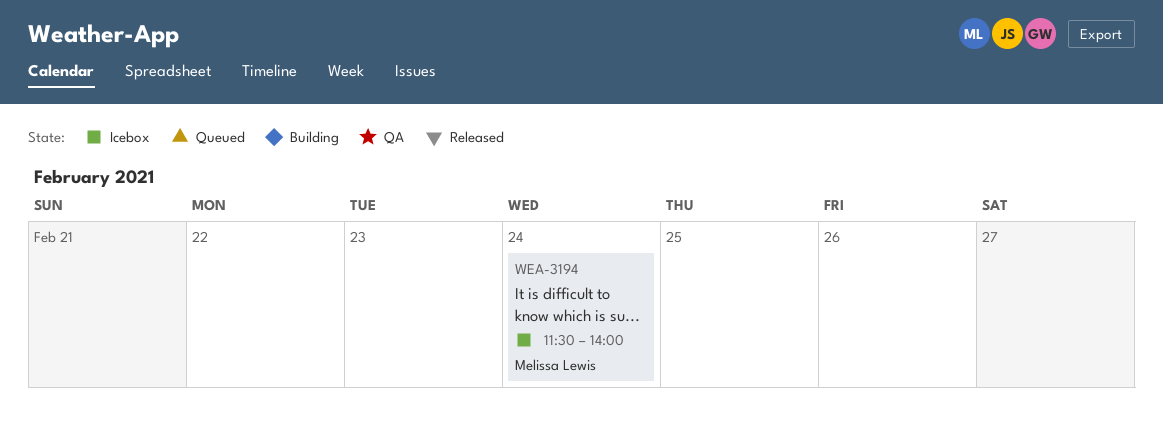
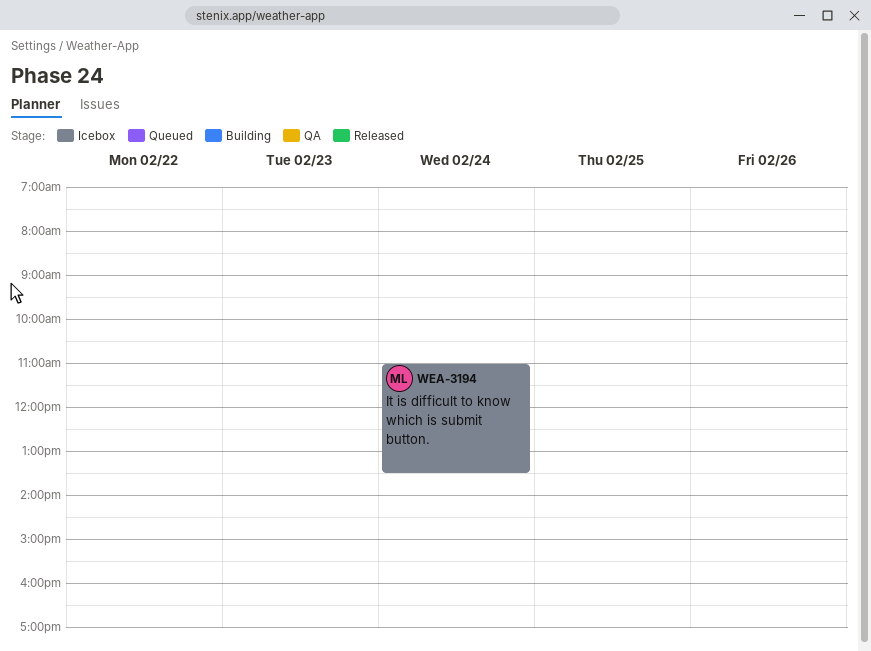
WEA-3194, begins: 11:30 -> 11:00
WEA-3194, ends: 14:00 -> 13:30

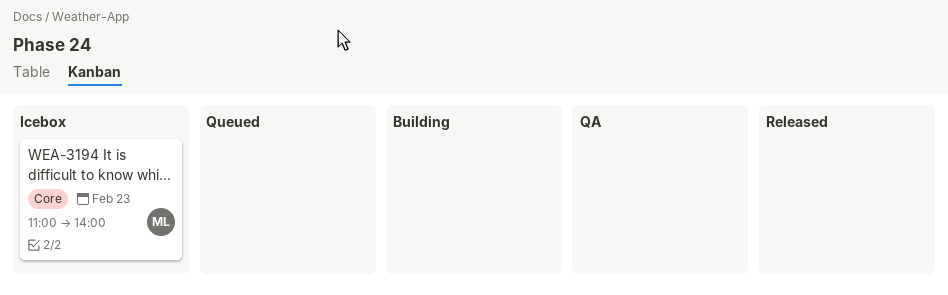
WEA-3194, day: Feb 24 -> Feb 23
WEA-3194, ends: 13:30 -> 14:00

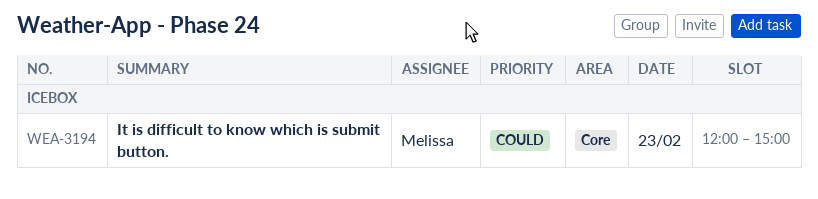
WEA-3194, begins: 11:00 -> 12:00
WEA-3194, ends: 14:00 -> 15:00

